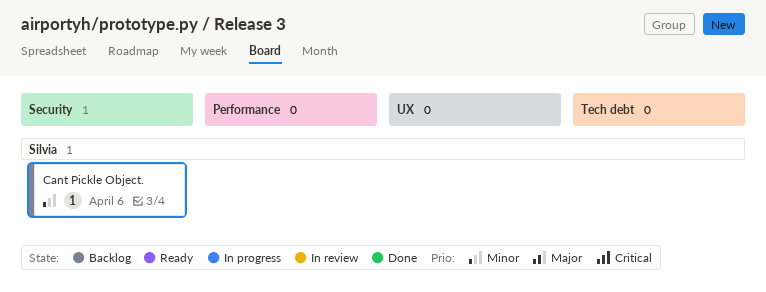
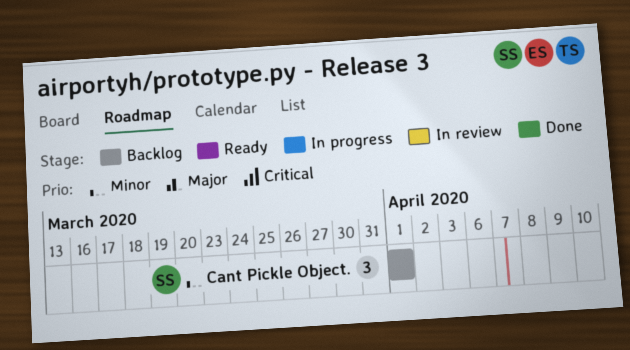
Cant Pickle Object., estimate: 1 -> 3
Cant Pickle Object., due: Apr 6 -> Apr 1

